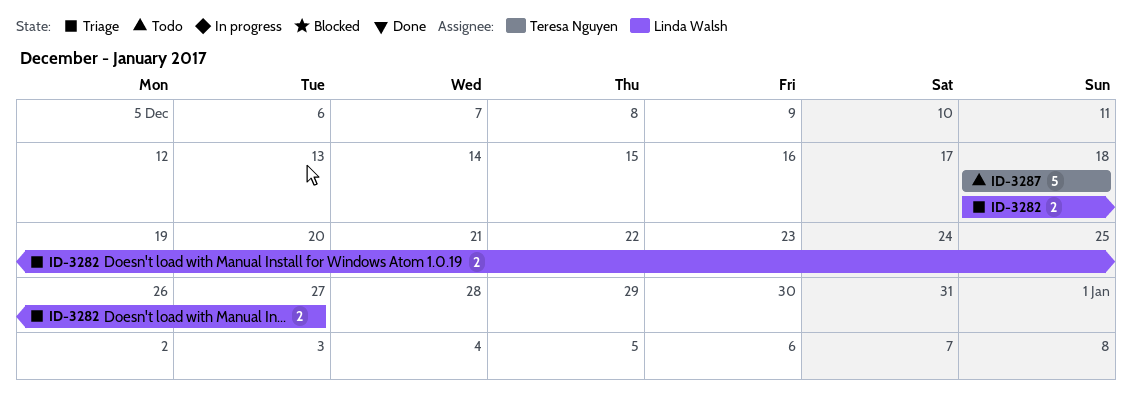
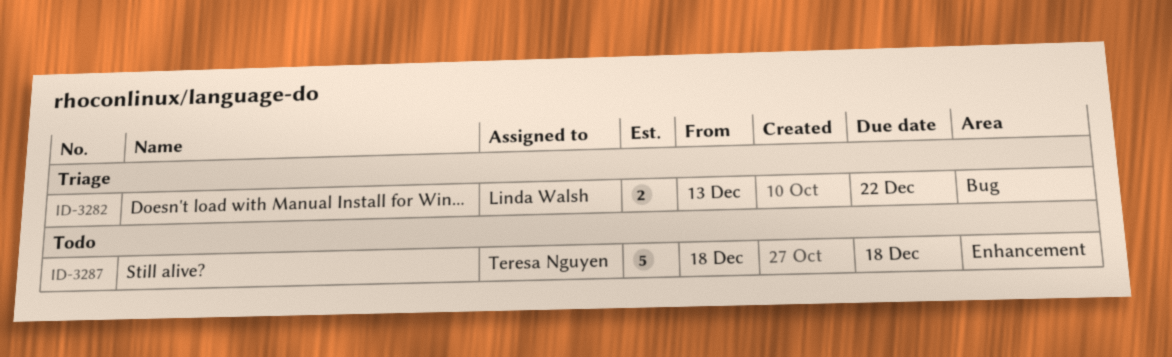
ID-3282, start: Dec 18 -> Dec 13
ID-3282, due: Dec 27 -> Dec 22

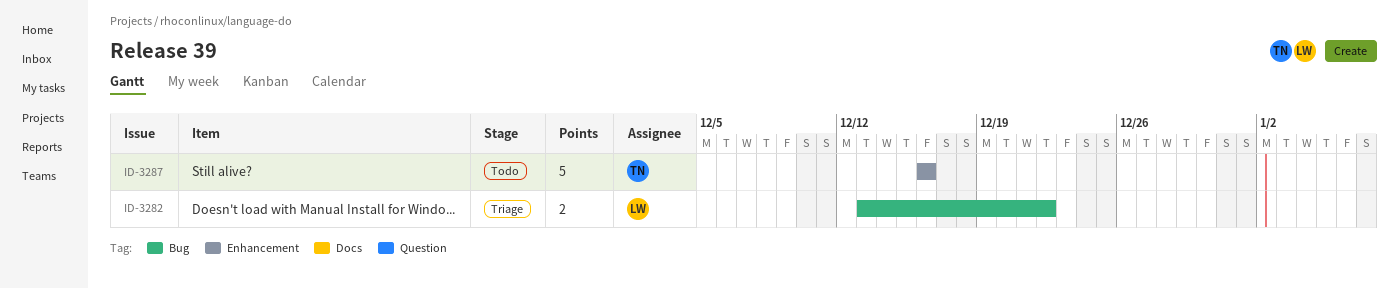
ID-3287, start: Dec 18 -> Dec 16
ID-3287, due: Dec 18 -> Dec 16

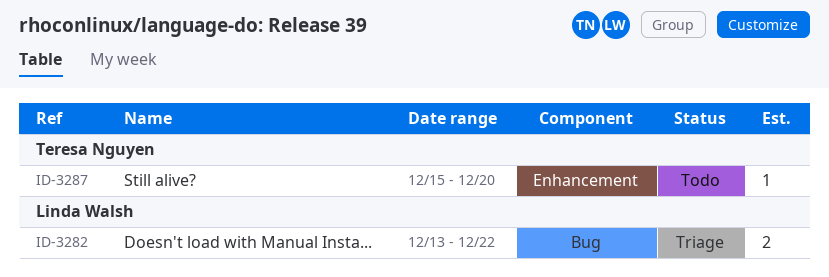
ID-3287, estimate: 5 -> 1
ID-3287, start: Dec 16 -> Dec 15
ID-3287, due: Dec 16 -> Dec 20

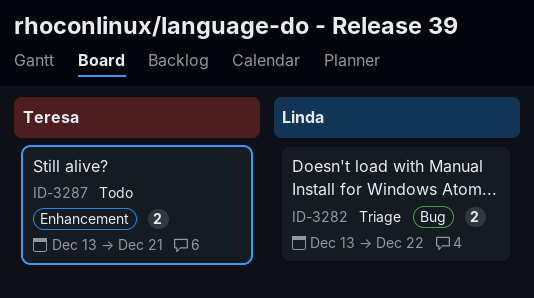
ID-3287, estimate: 1 -> 2
ID-3287, start: Dec 15 -> Dec 13
ID-3287, due: Dec 20 -> Dec 21

